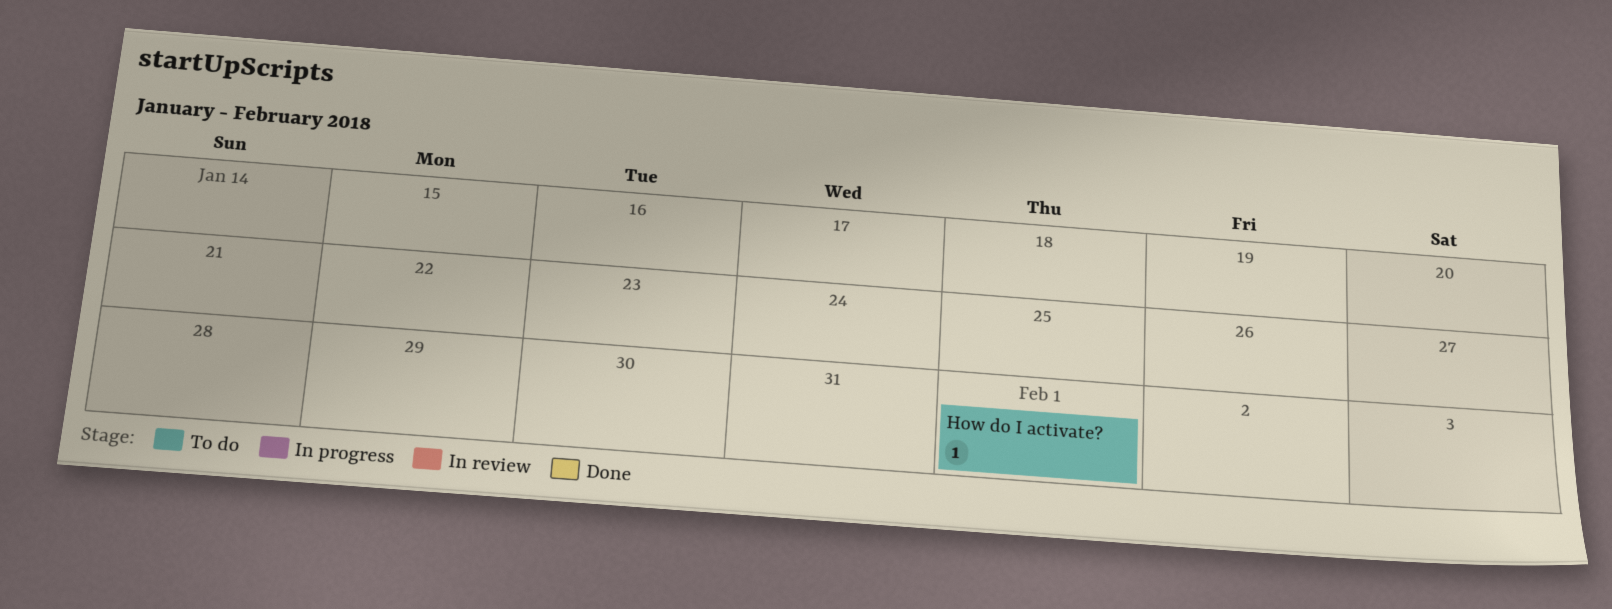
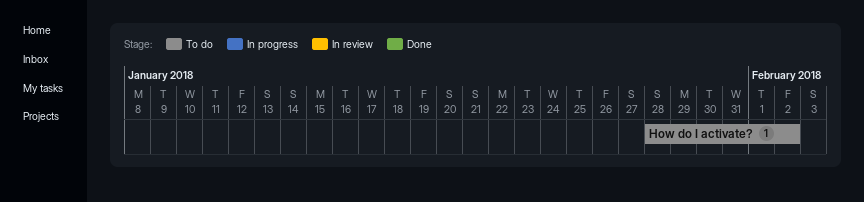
How do I activate?, due: Feb 1 -> Feb 2

